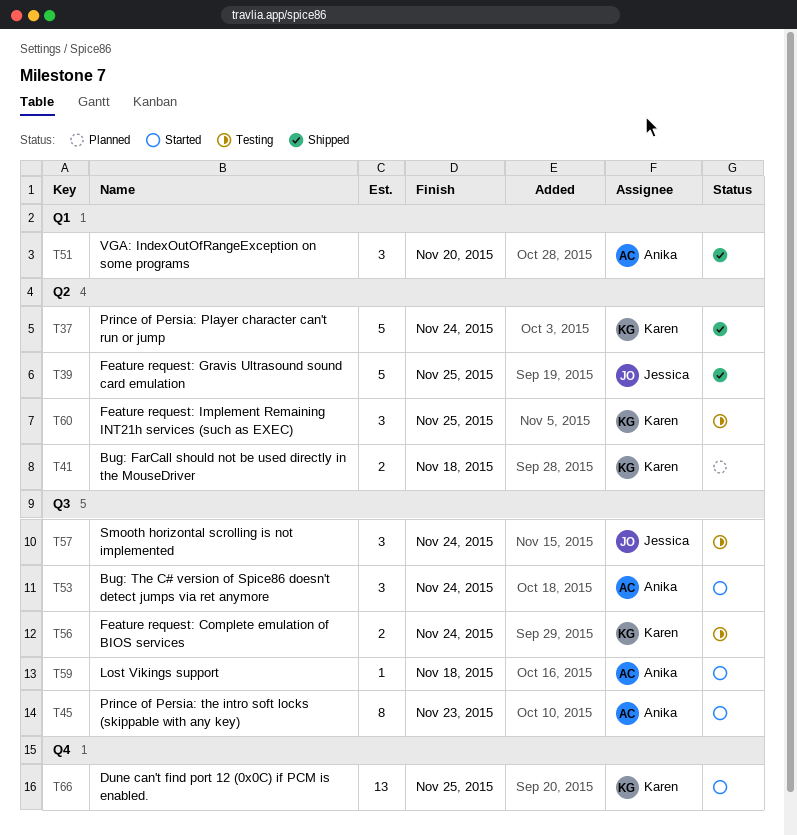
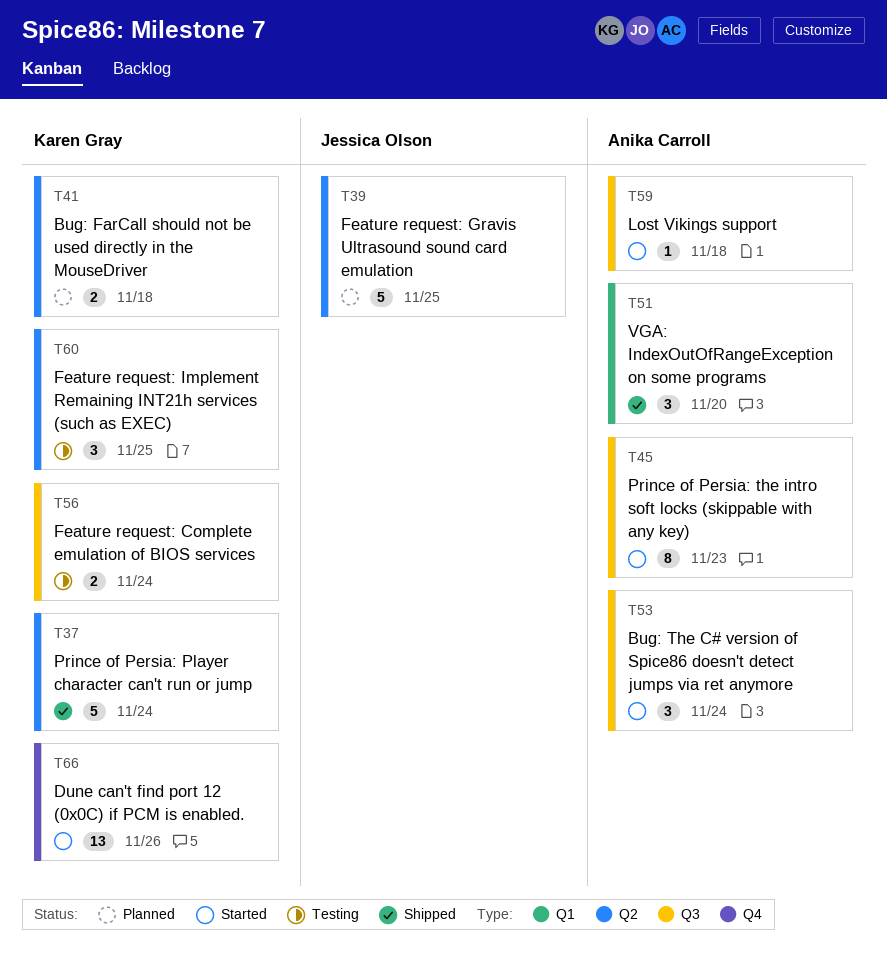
T39, status: Shipped -> Planned
T57: present -> none
T66, due: Nov 25 -> Nov 26

